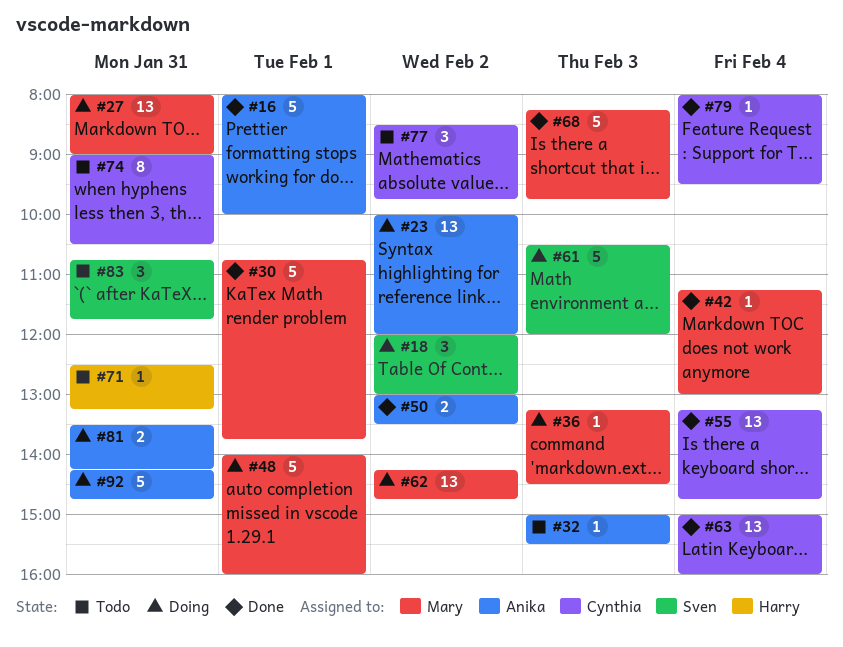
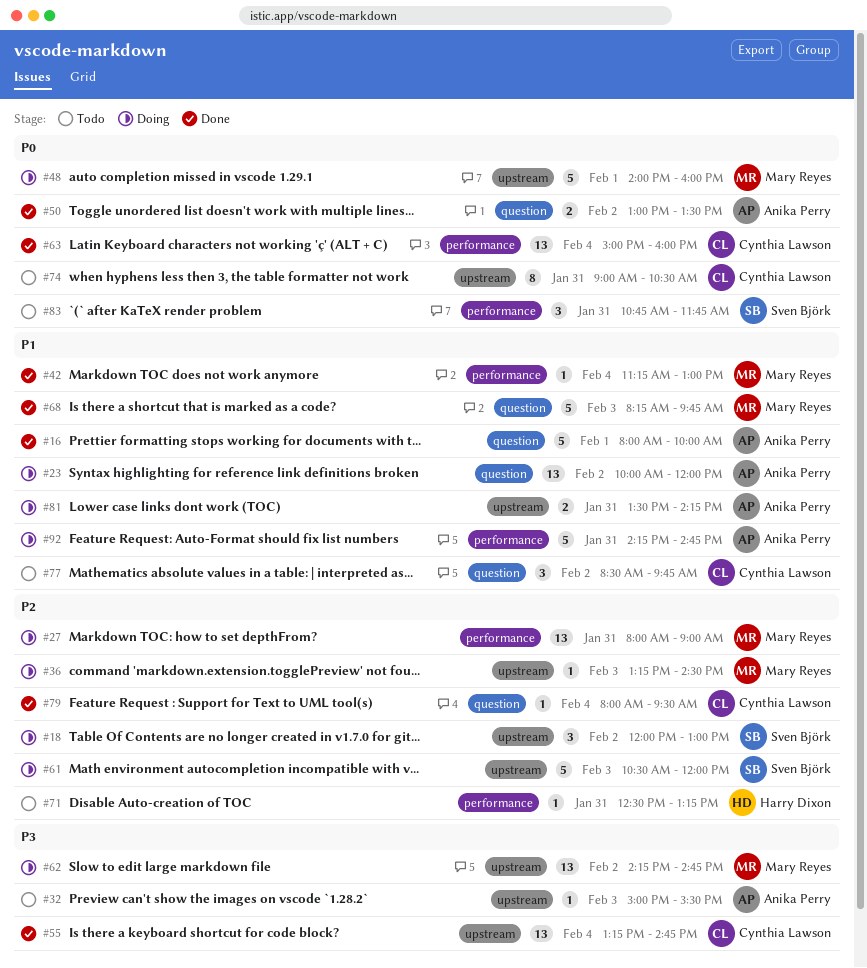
#30: present -> none

